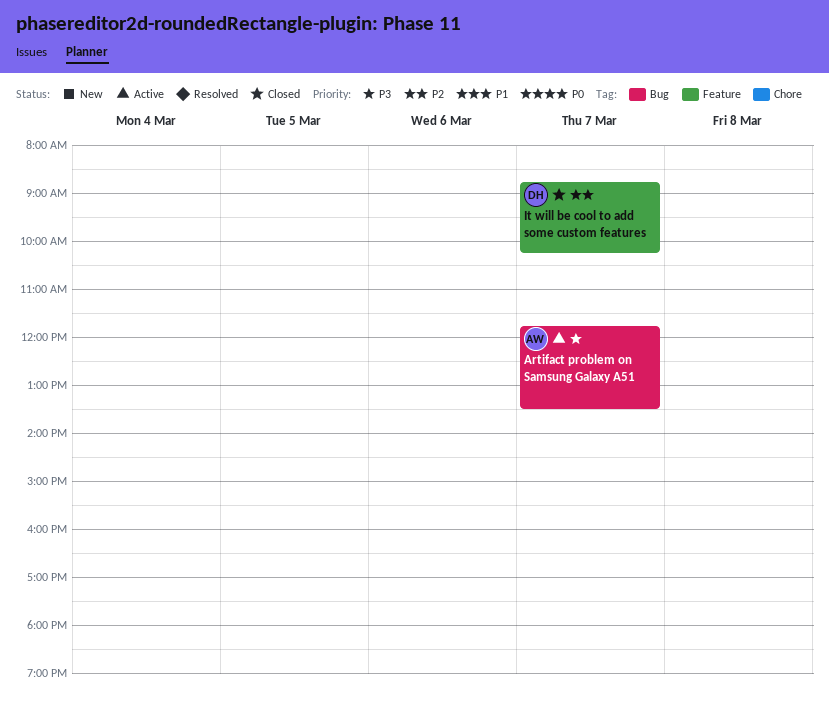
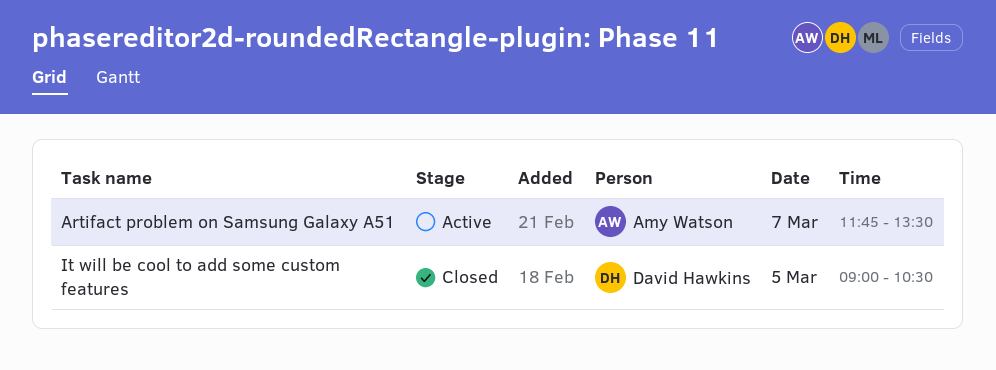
It will be cool to add some custom features, day: Mar 7 -> Mar 5
It will be cool to add some custom features, begins: 08:45 -> 09:00
It will be cool to add some custom features, ends: 10:15 -> 10:30

